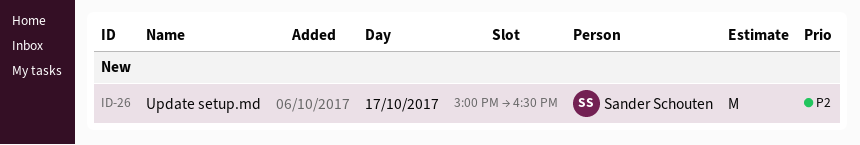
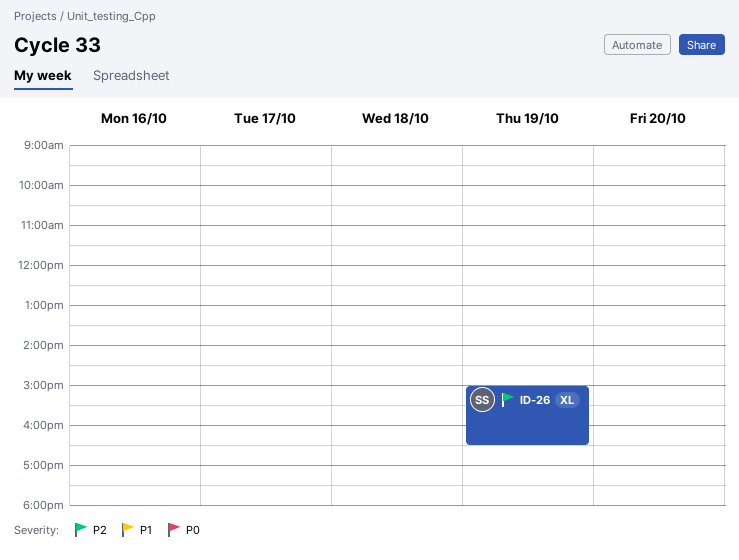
ID-26, estimate: M -> XL
ID-26, day: Oct 17 -> Oct 19

